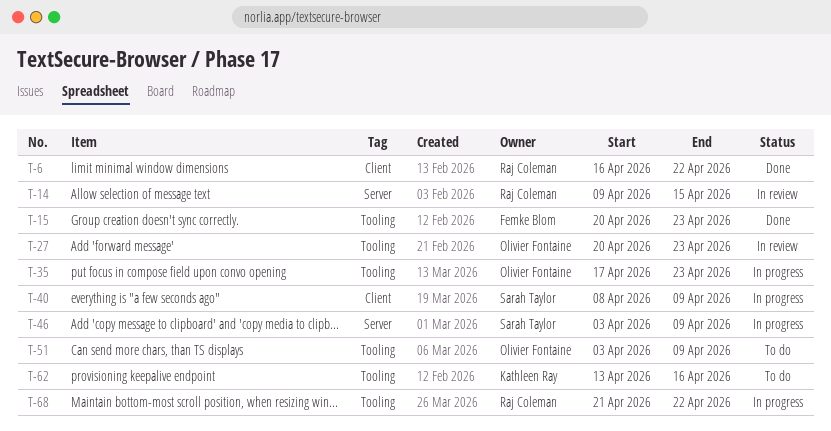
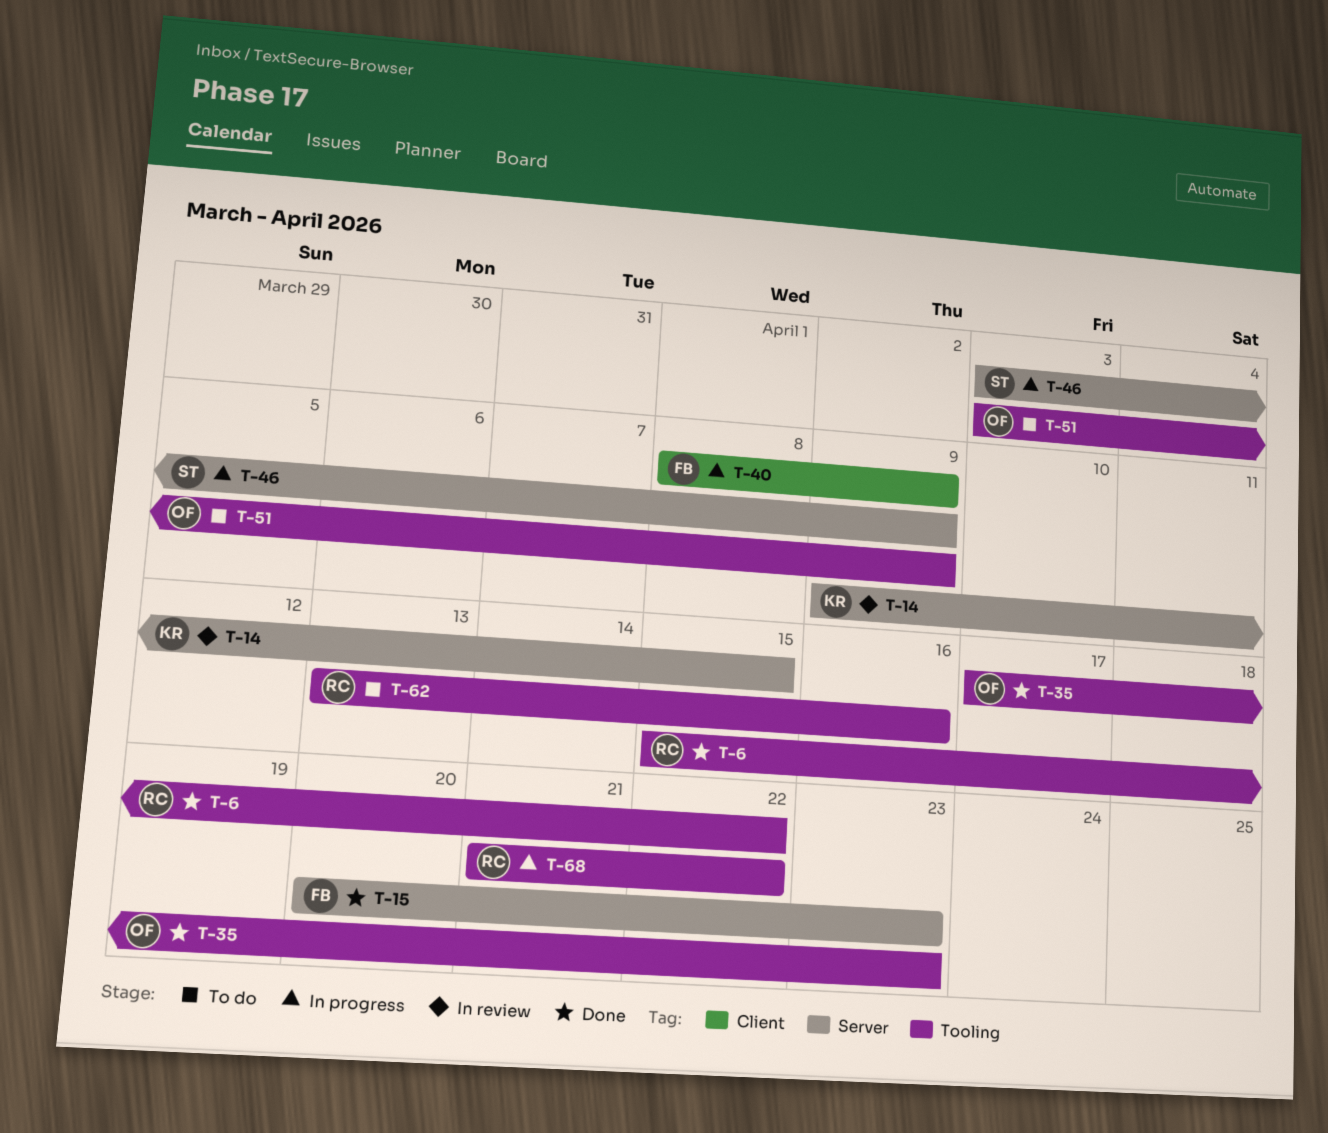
T-6, label: Client -> Tooling
T-6, start: Apr 16 -> Apr 15
T-14, owner: Raj Coleman -> Kathleen Ray
T-15, label: Tooling -> Server
T-27: present -> none
T-35, status: In progress -> Done
T-40, owner: Sarah Taylor -> Femke Blom
T-62, owner: Kathleen Ray -> Raj Coleman

